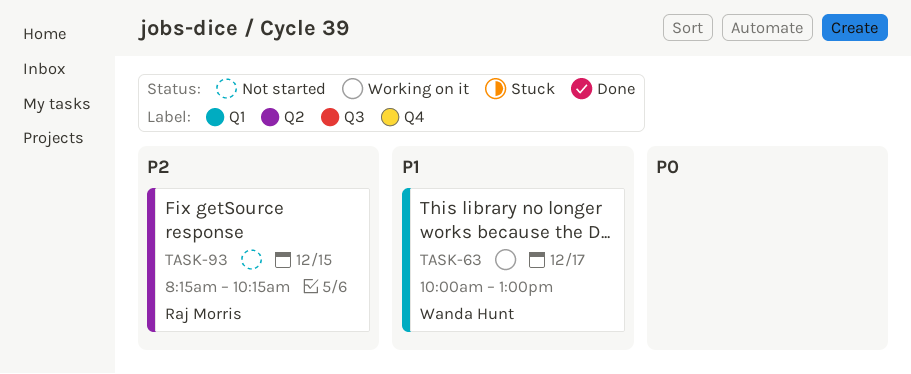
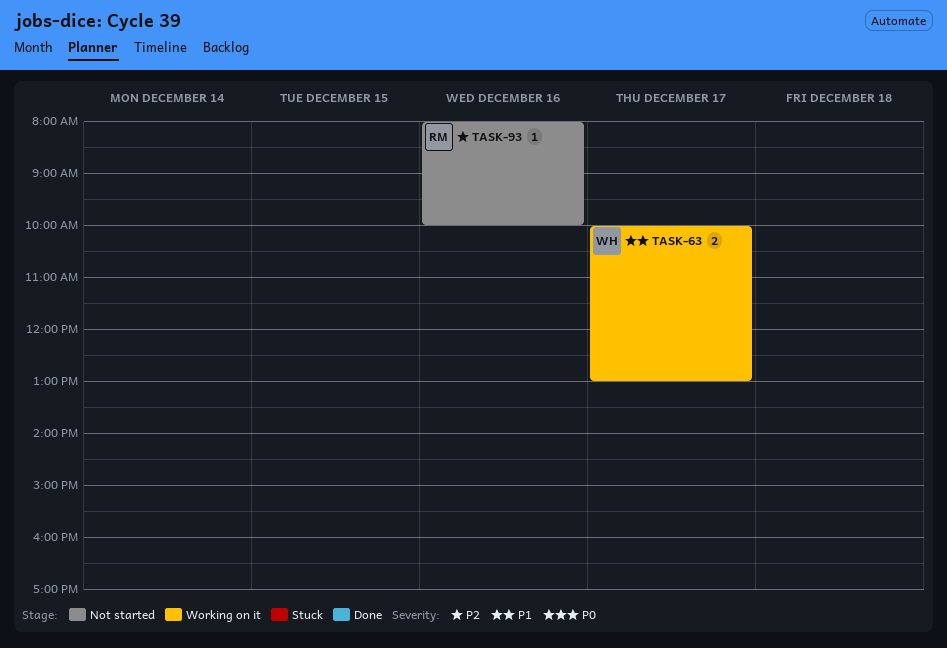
TASK-93, day: Dec 15 -> Dec 16
TASK-93, begins: 08:15 -> 08:00
TASK-93, ends: 10:15 -> 10:00

